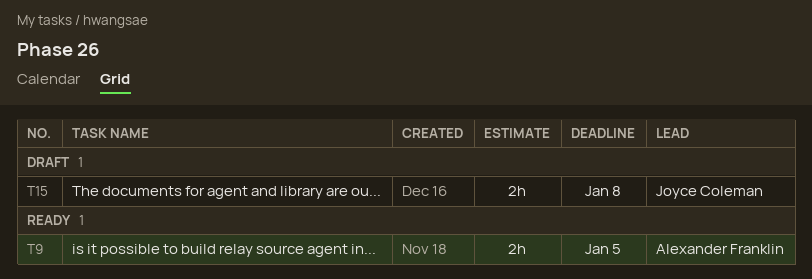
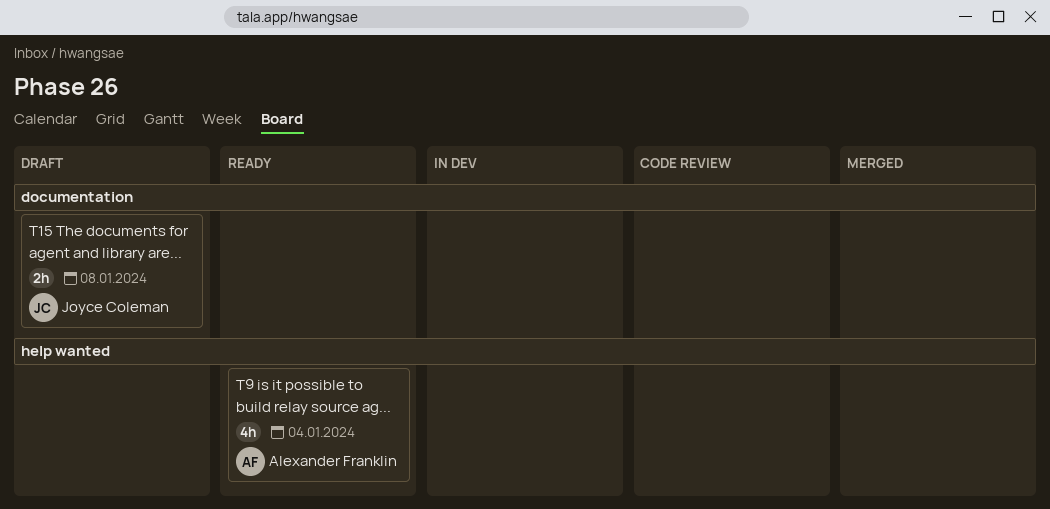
T9, estimate: 2h -> 4h
T9, due: Jan 5 -> Jan 4

